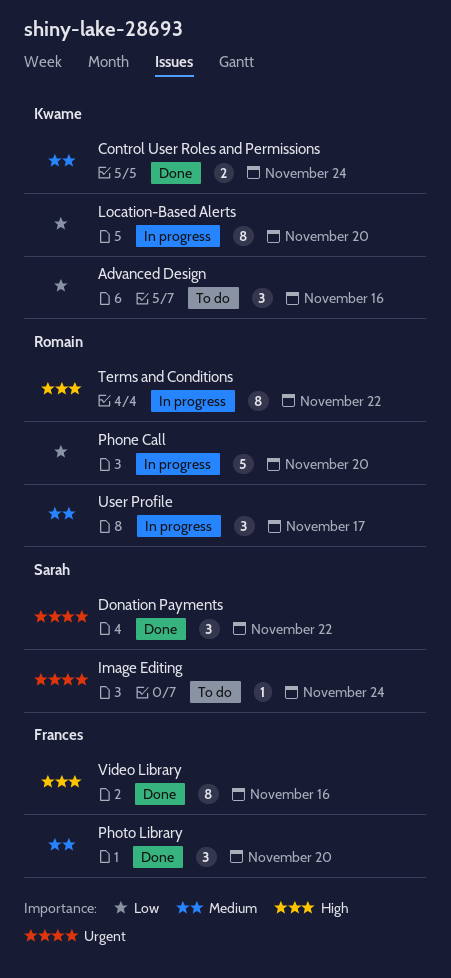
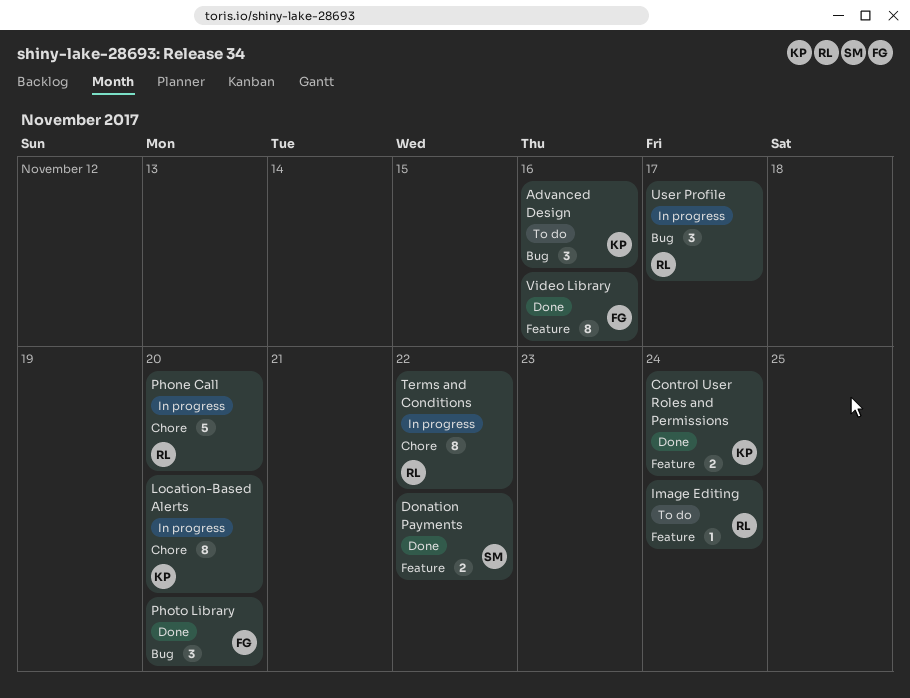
Donation Payments, estimate: 3 -> 2
Image Editing, owner: Sarah -> Romain

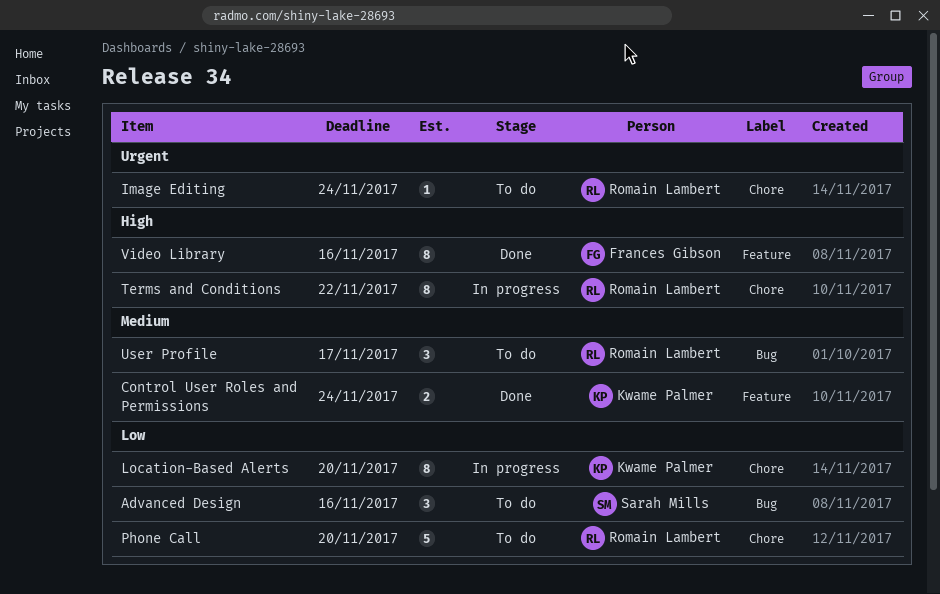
Advanced Design, owner: Kwame Palmer -> Sarah Mills
Donation Payments: present -> none
Image Editing, label: Feature -> Chore
Phone Call, status: In progress -> To do
Photo Library: present -> none
User Profile, status: In progress -> To do

